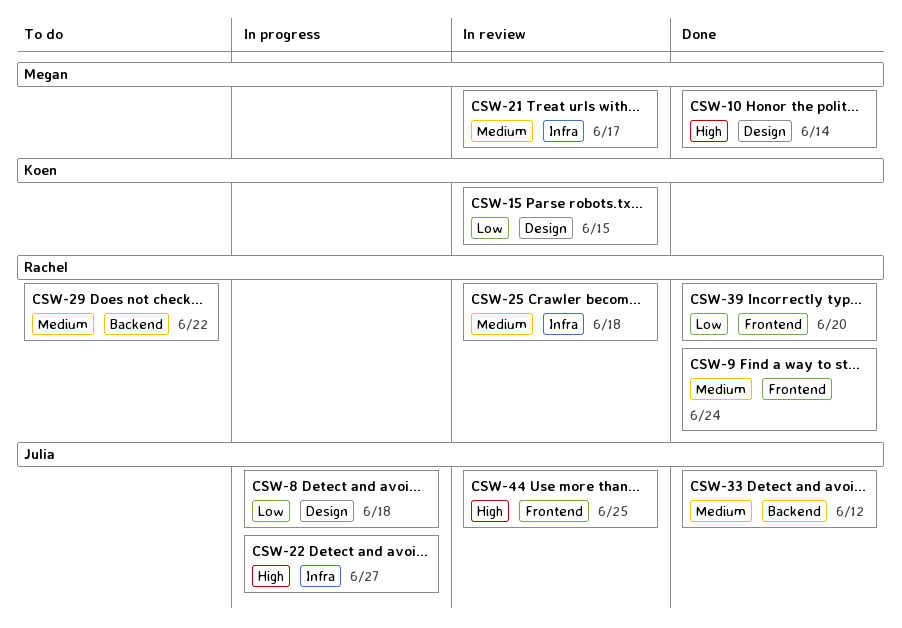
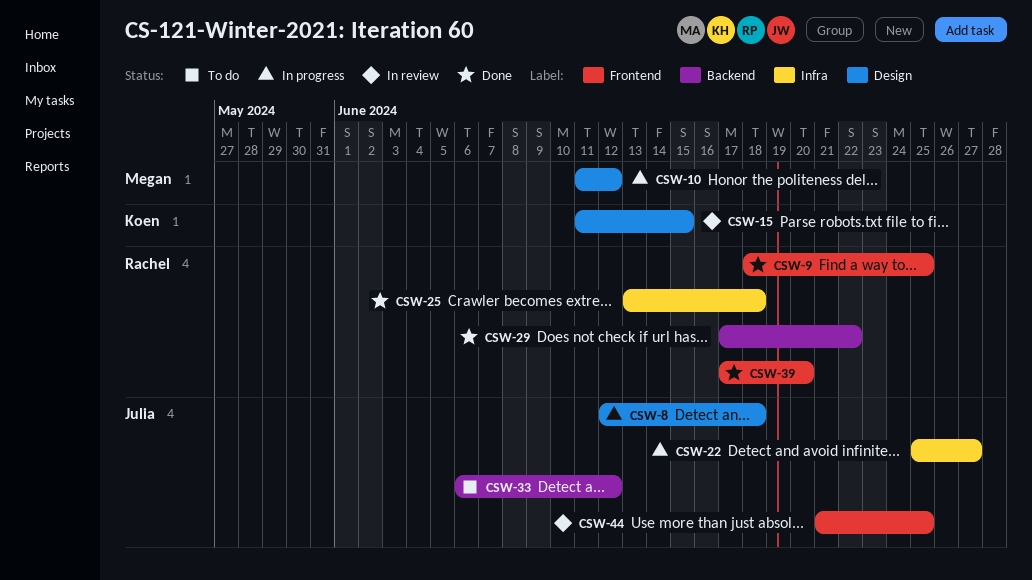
CSW-9, due: Jun 24 -> Jun 25
CSW-10, status: Done -> In progress
CSW-10, due: Jun 14 -> Jun 12
CSW-21: present -> none
CSW-25, status: In review -> Done
CSW-29, status: To do -> Done
CSW-33, status: Done -> To do

